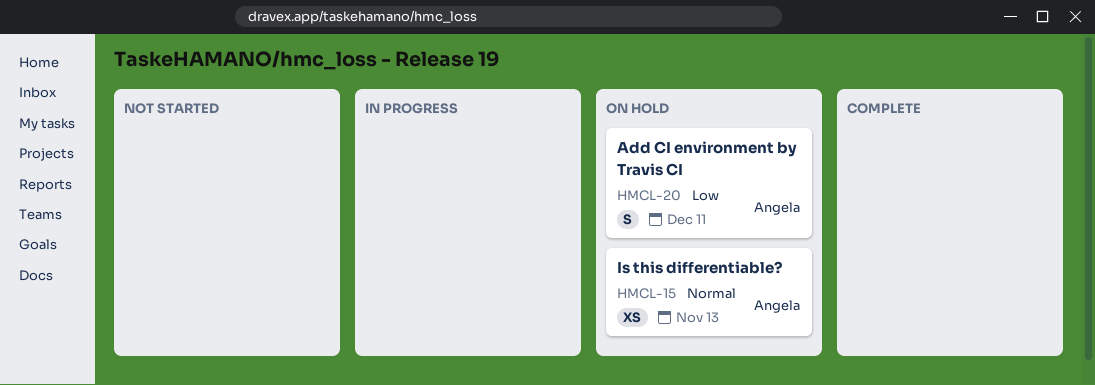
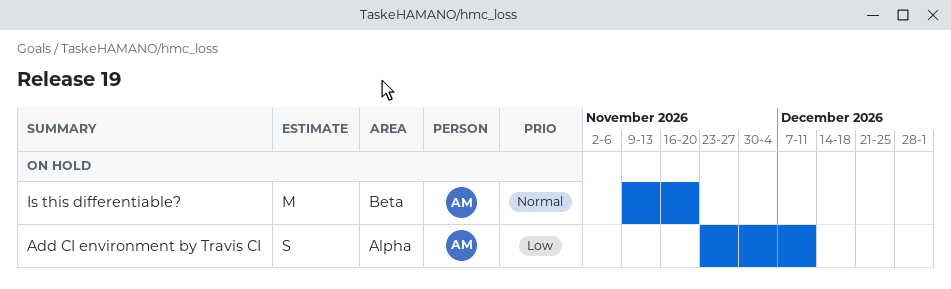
Is this differentiable?, estimate: XS -> M
Is this differentiable?, due: Nov 13 -> Nov 20

